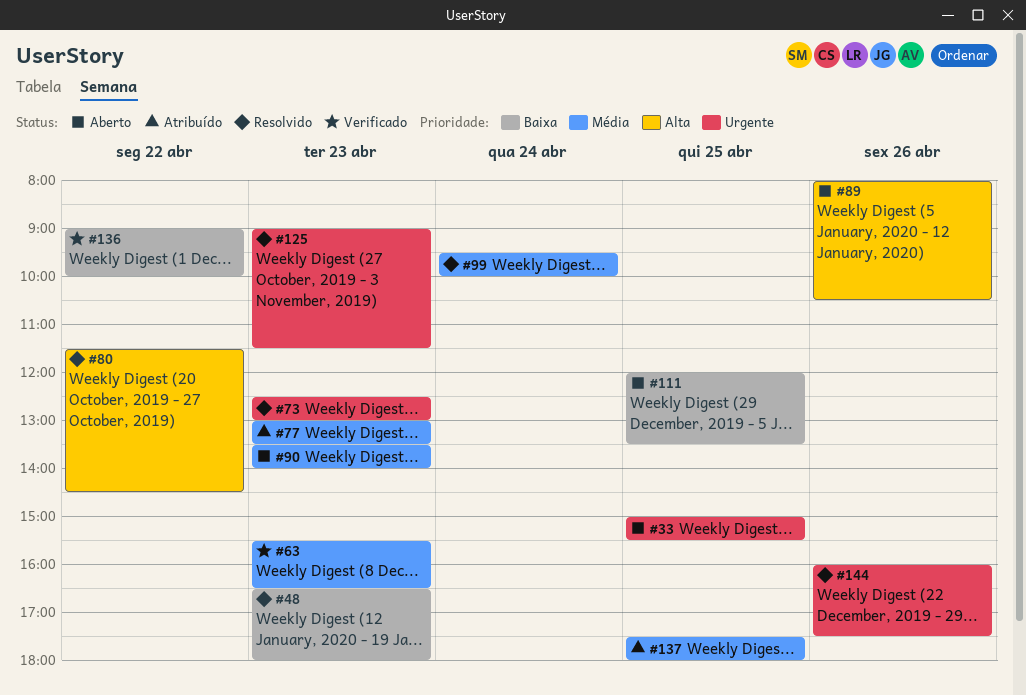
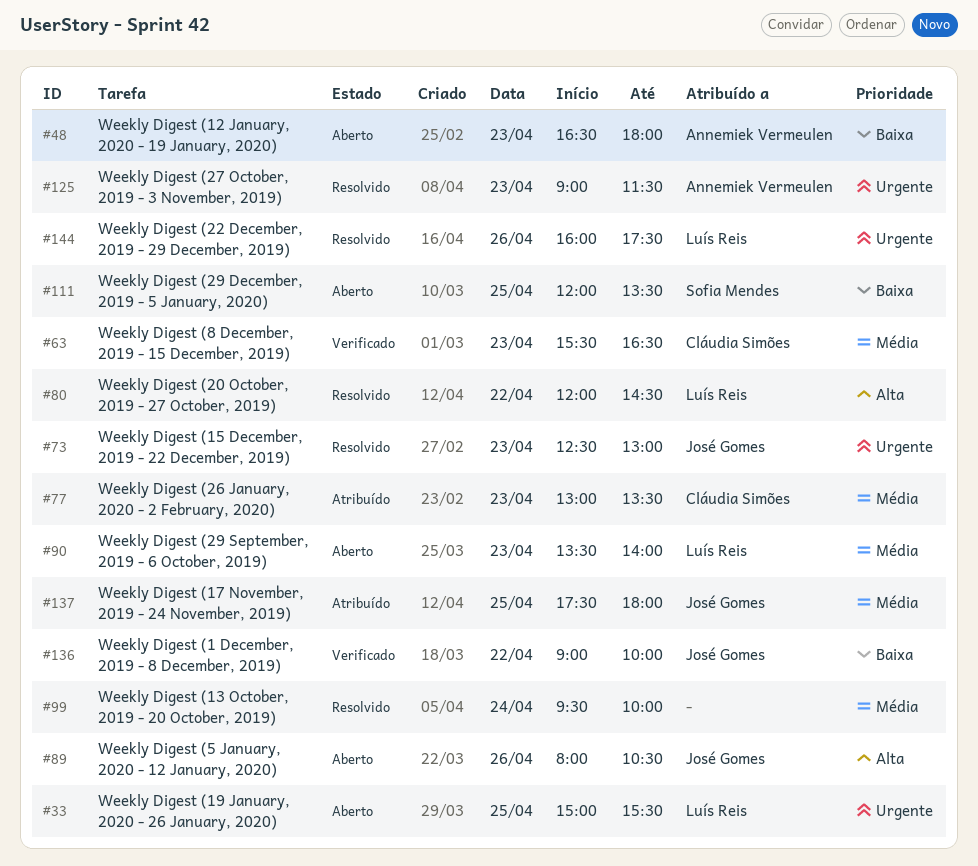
#48, status: Resolvido -> Aberto
#80, begins: 11:30 -> 12:00

